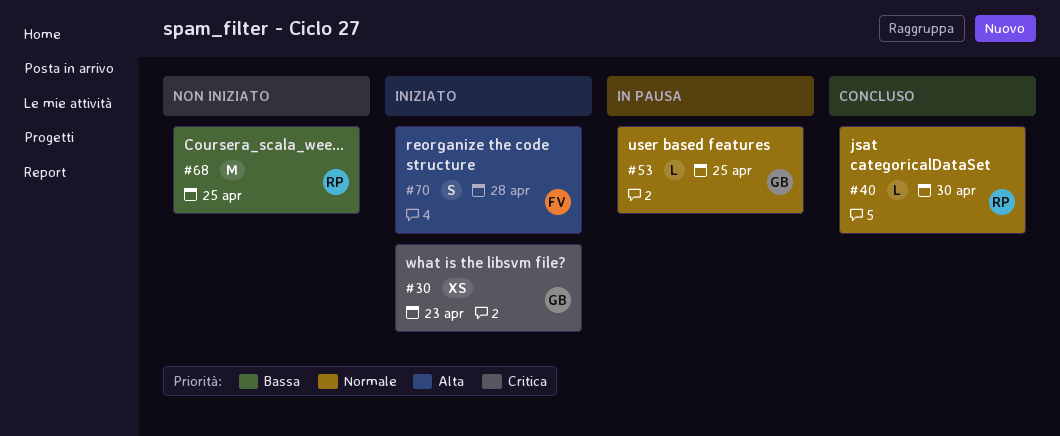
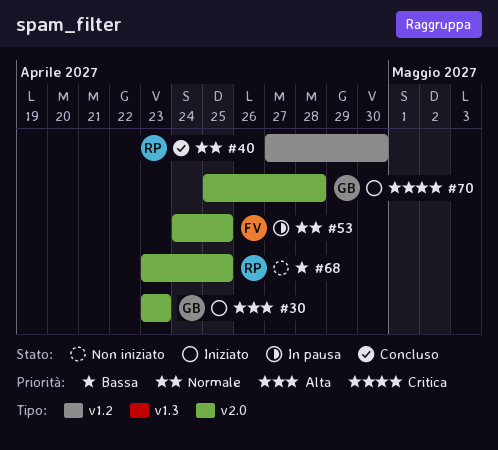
#30, priority: Critica -> Alta
#53, owner: GB -> FV
#70, owner: FV -> GB
#70, priority: Alta -> Critica

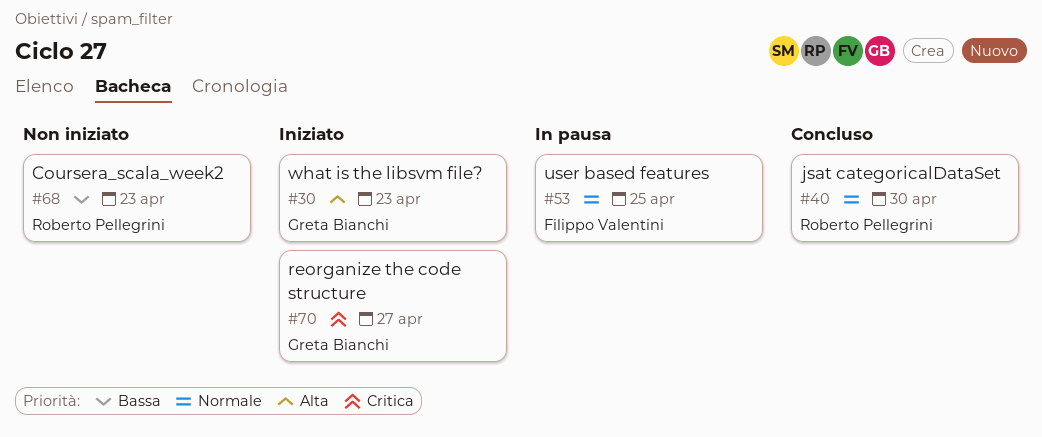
#68, due: Apr 25 -> Apr 23
#70, due: Apr 28 -> Apr 27

